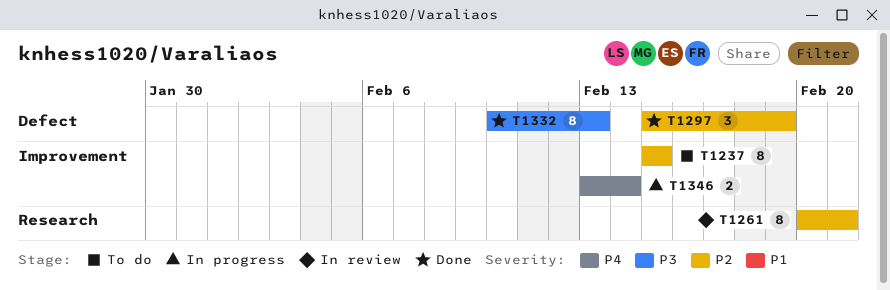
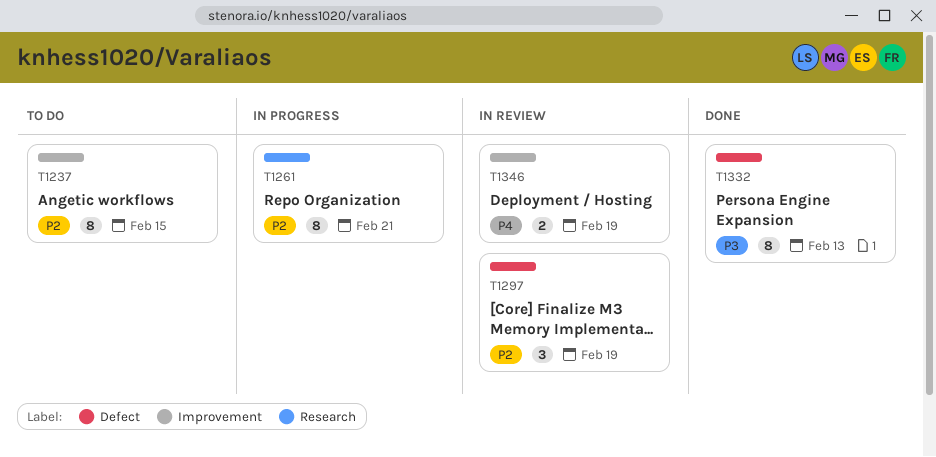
T1261, status: In review -> In progress
T1297, status: Done -> In review
T1346, status: In progress -> In review
T1346, due: Feb 14 -> Feb 19

